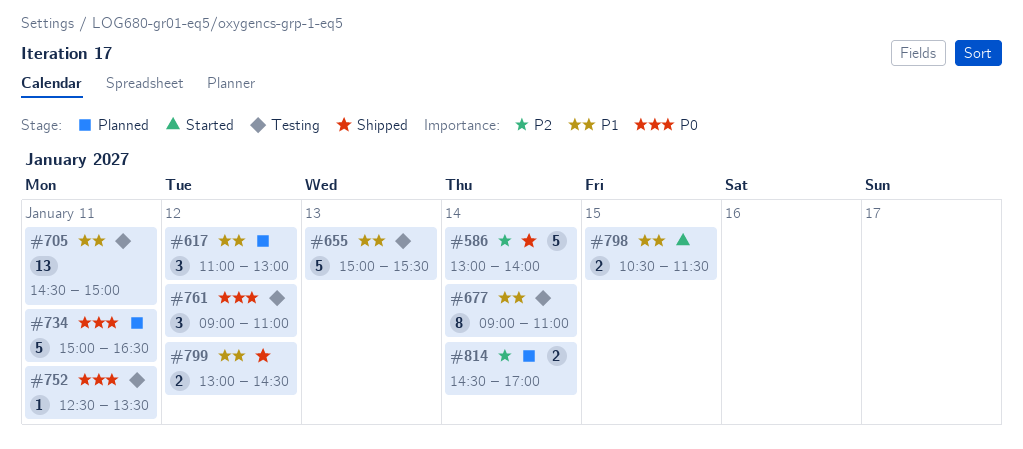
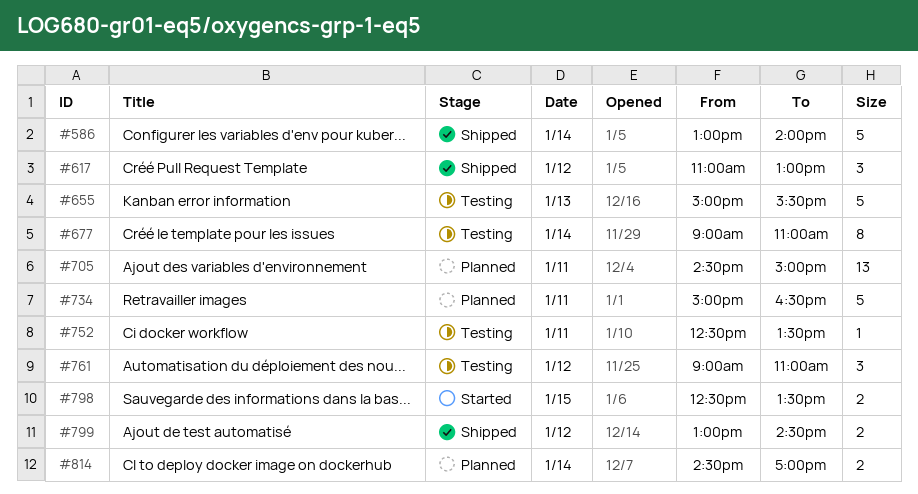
#617, status: Planned -> Shipped
#705, status: Testing -> Planned
#798, begins: 10:30 -> 12:30
#798, ends: 11:30 -> 13:30

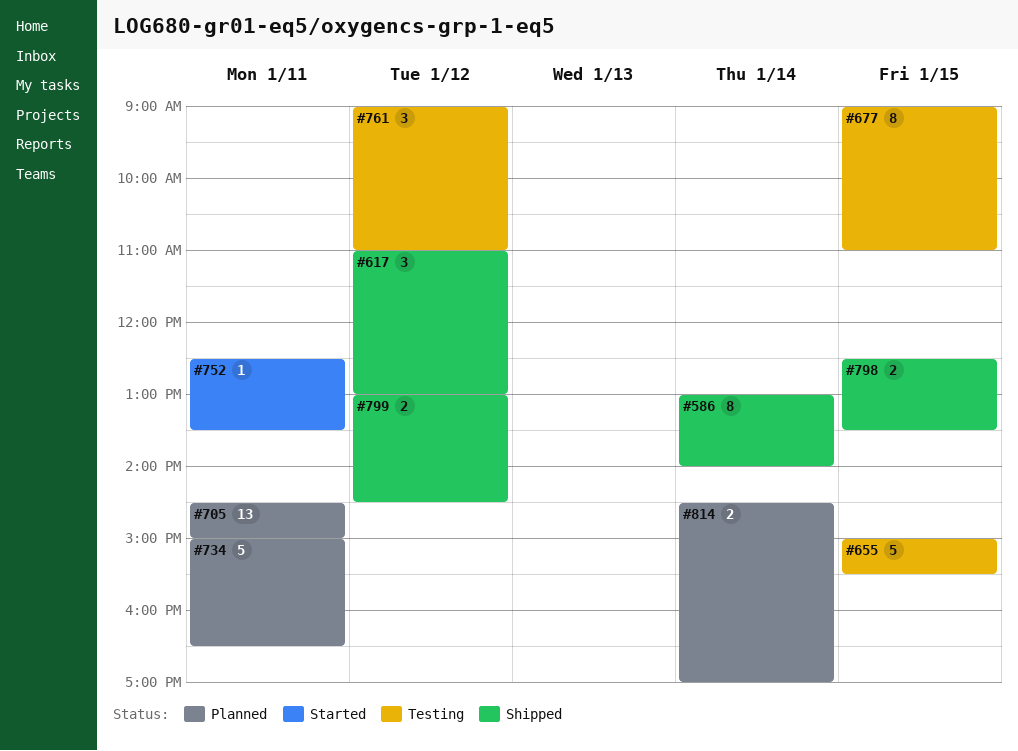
#586, estimate: 5 -> 8
#655, day: Jan 13 -> Jan 15
#677, day: Jan 14 -> Jan 15
#752, status: Testing -> Started
#798, status: Started -> Shipped

